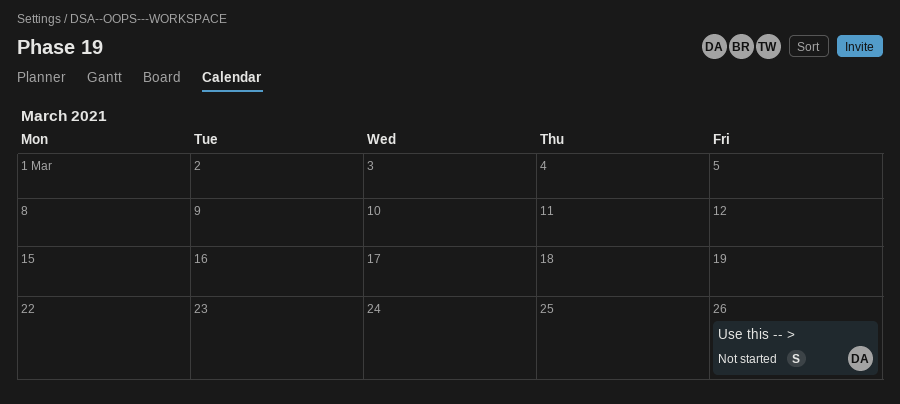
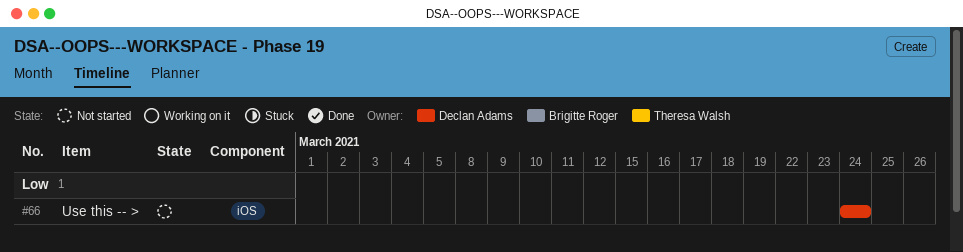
Use this -- >, due: Mar 26 -> Mar 24

